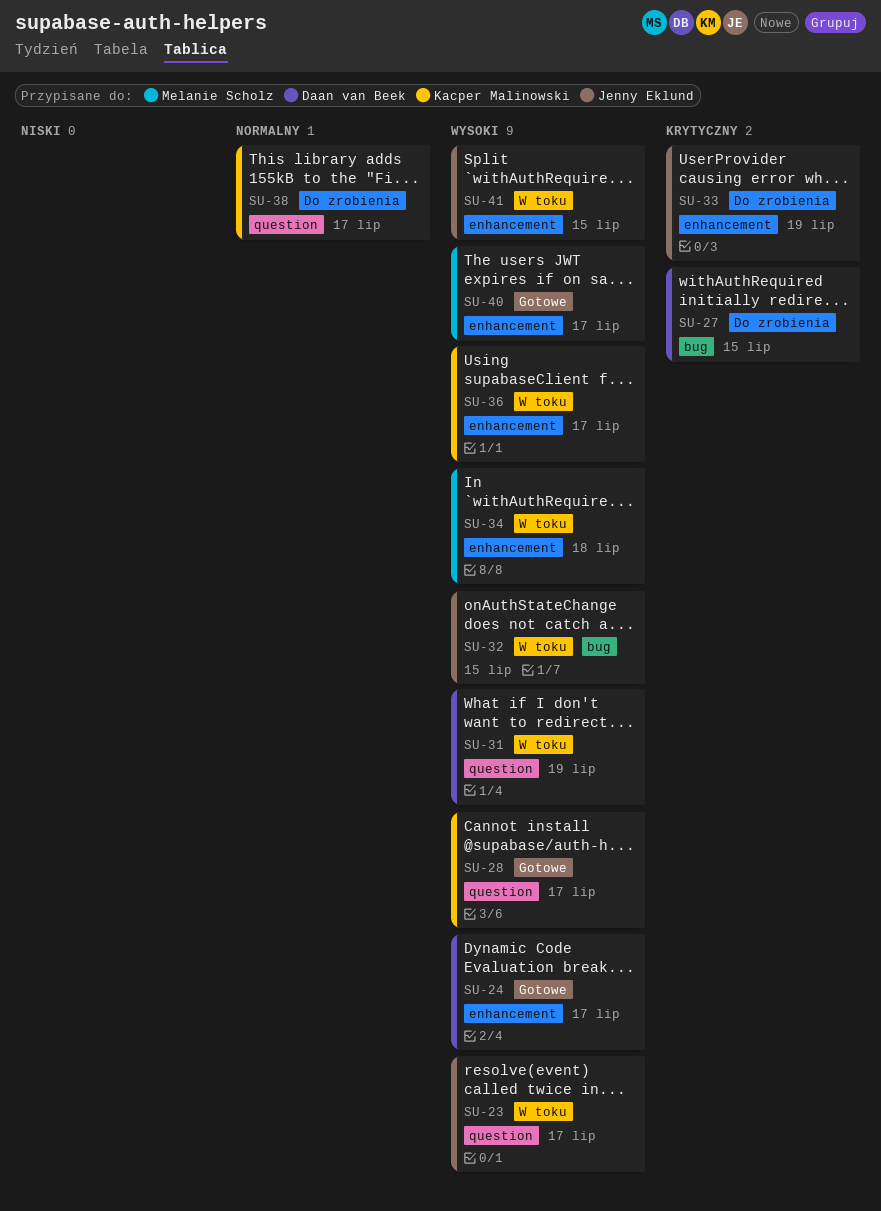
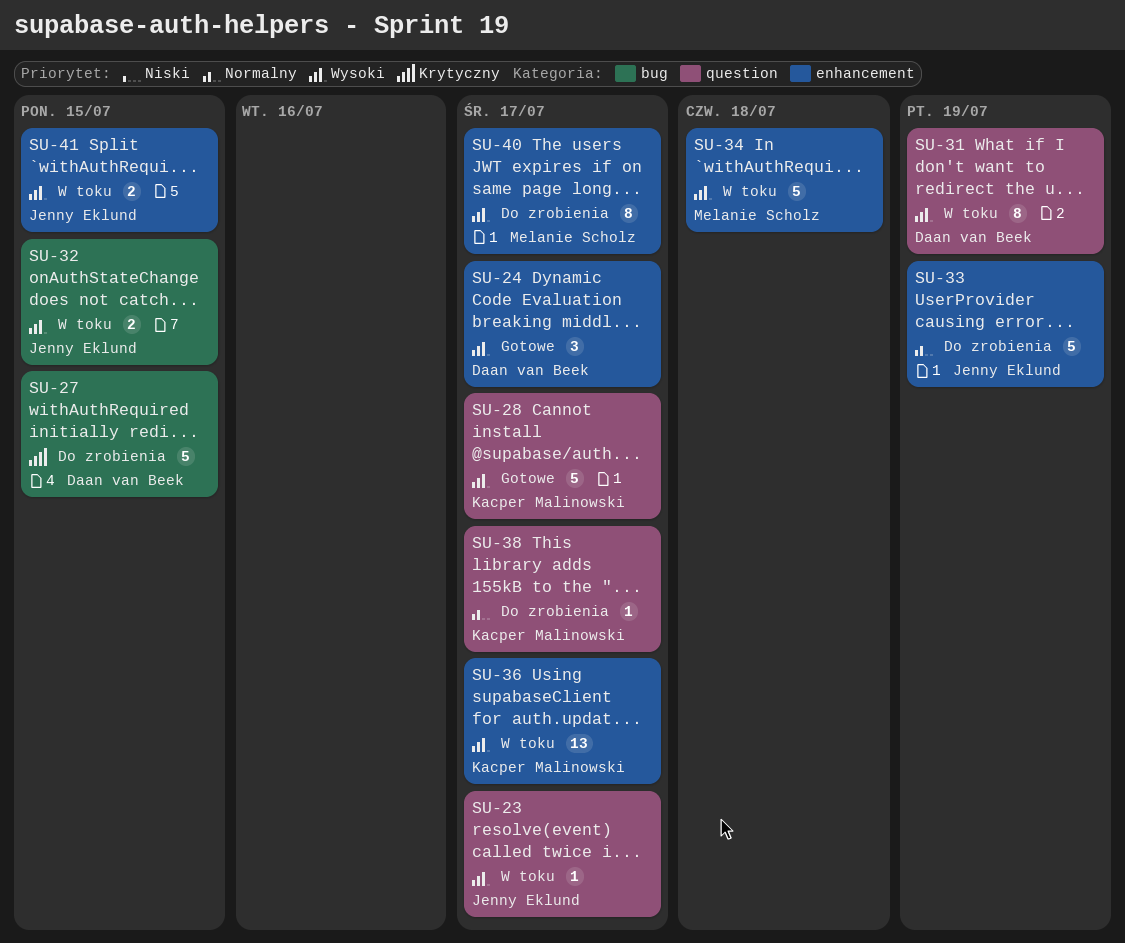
SU-33, priority: Krytyczny -> Normalny
SU-40, status: Gotowe -> Do zrobienia

